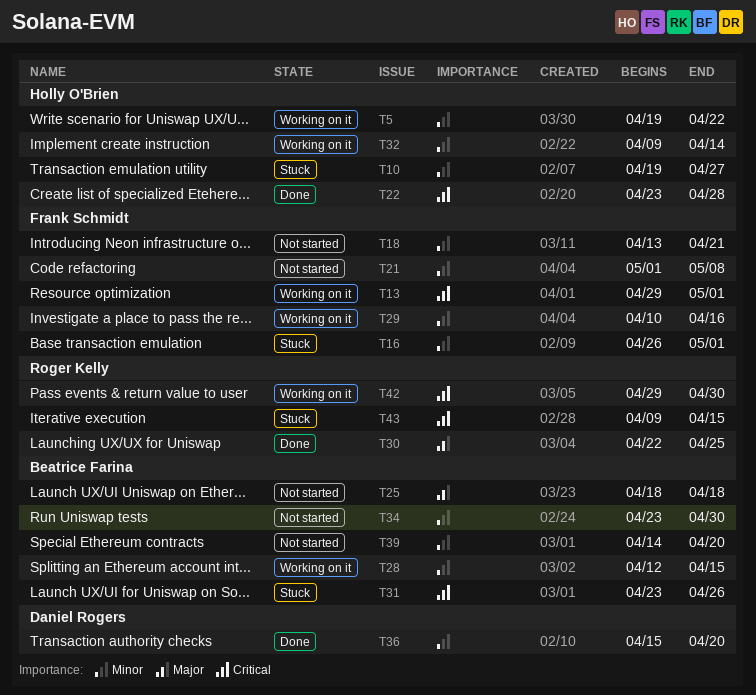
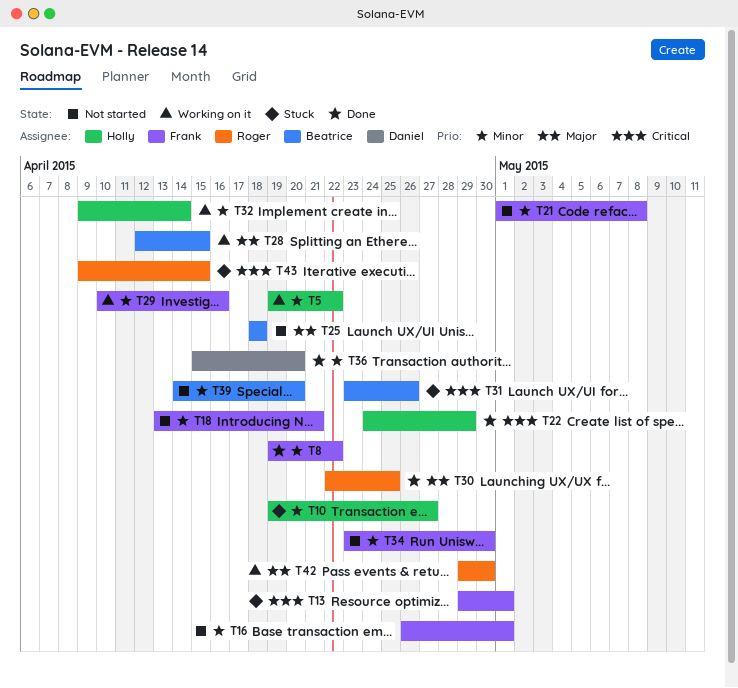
T8: none -> present
T13, status: Working on it -> Stuck
T16, status: Stuck -> Not started
T22, start: Apr 23 -> Apr 24
T22, due: Apr 28 -> Apr 29
T28, priority: Minor -> Major
T34, owner: Beatrice Farina -> Frank Schmidt
T42, priority: Critical -> Major

